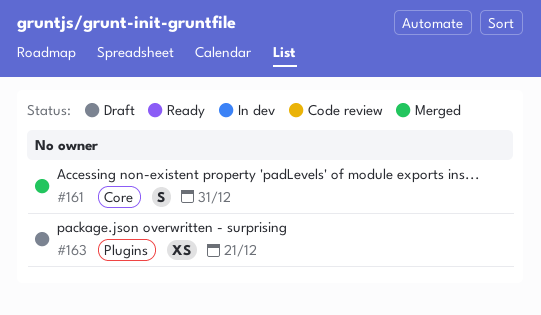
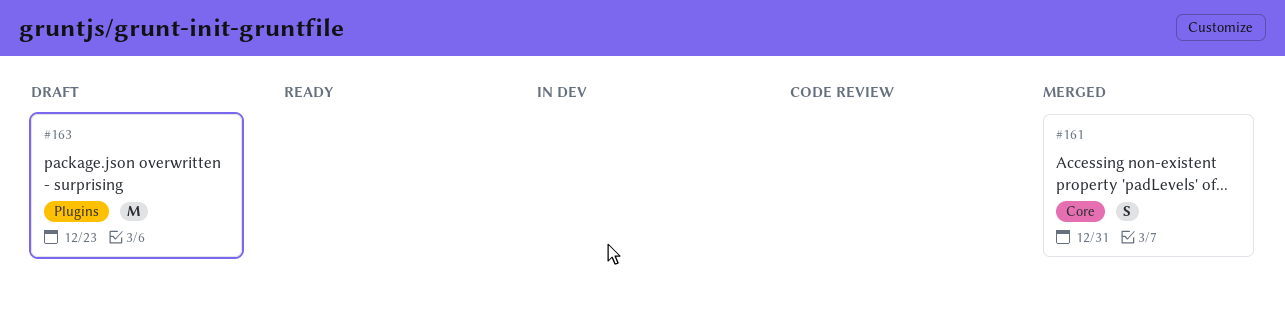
#163, estimate: XS -> M
#163, due: Dec 21 -> Dec 23

